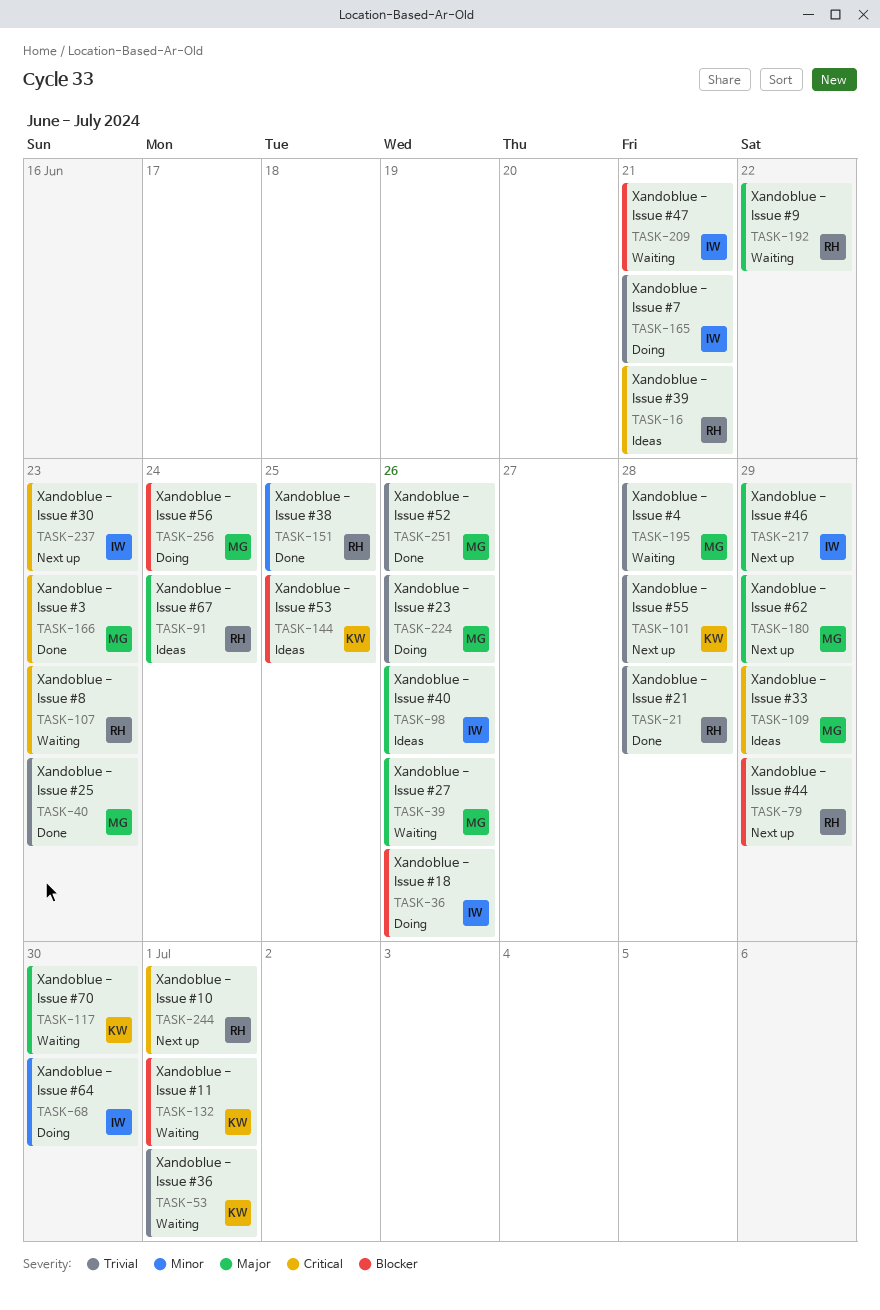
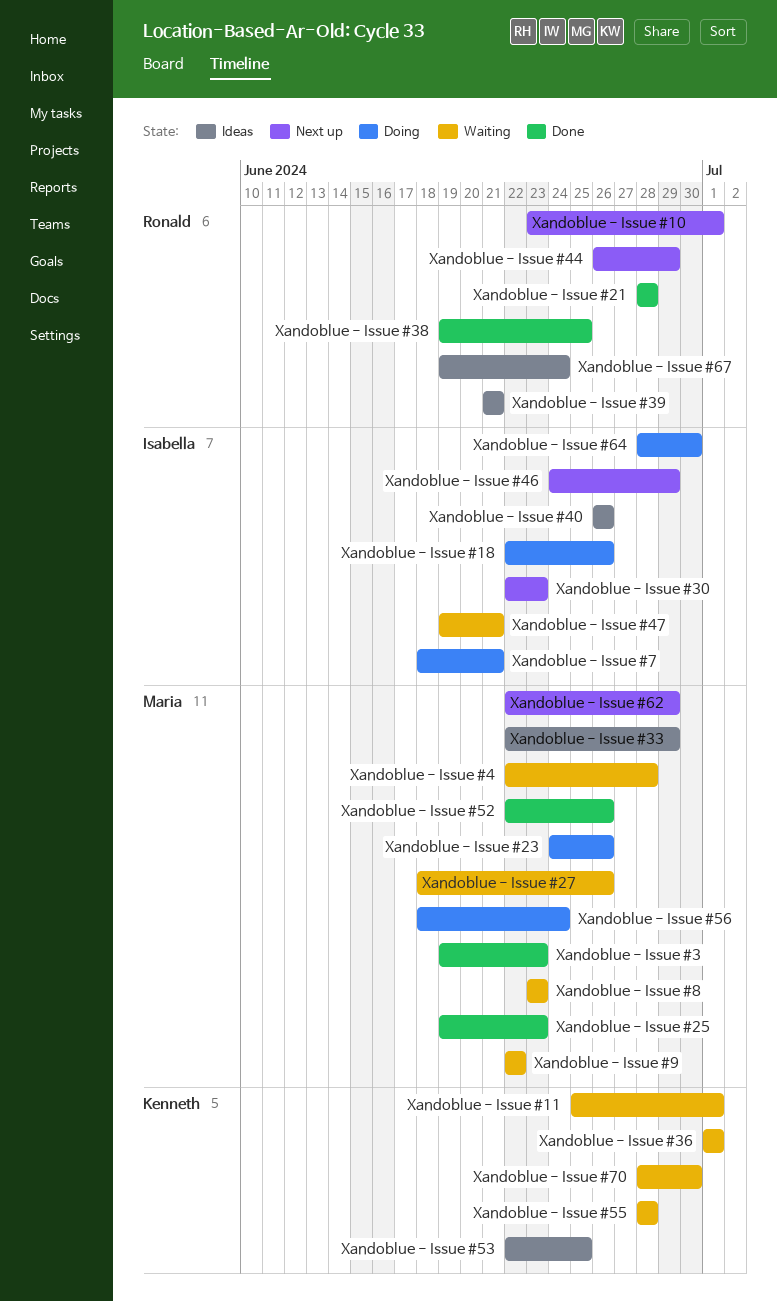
Xandoblue - Issue #55, status: Next up -> Waiting
Xandoblue - Issue #8, owner: Ronald -> Maria
Xandoblue - Issue #9, owner: Ronald -> Maria

